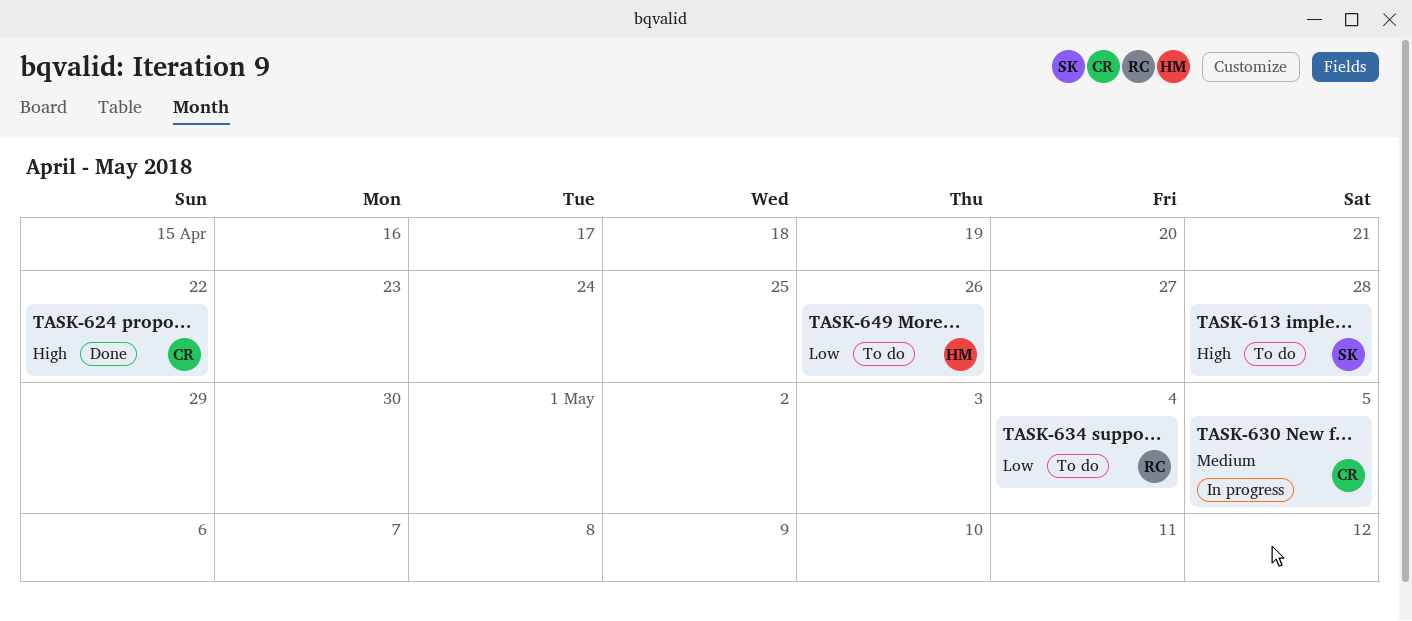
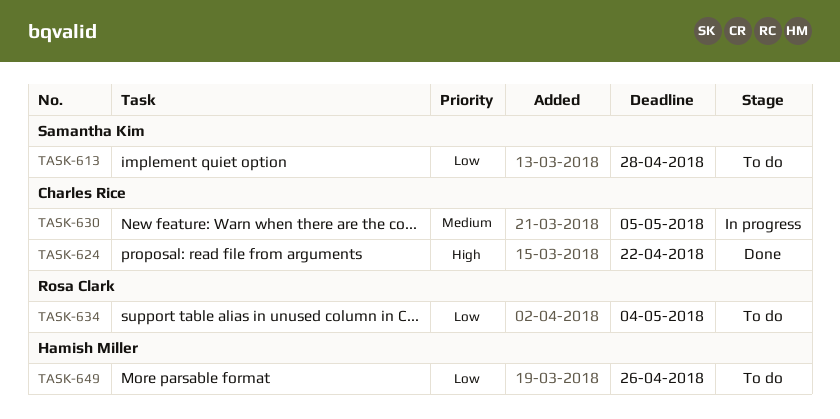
TASK-613, priority: High -> Low

